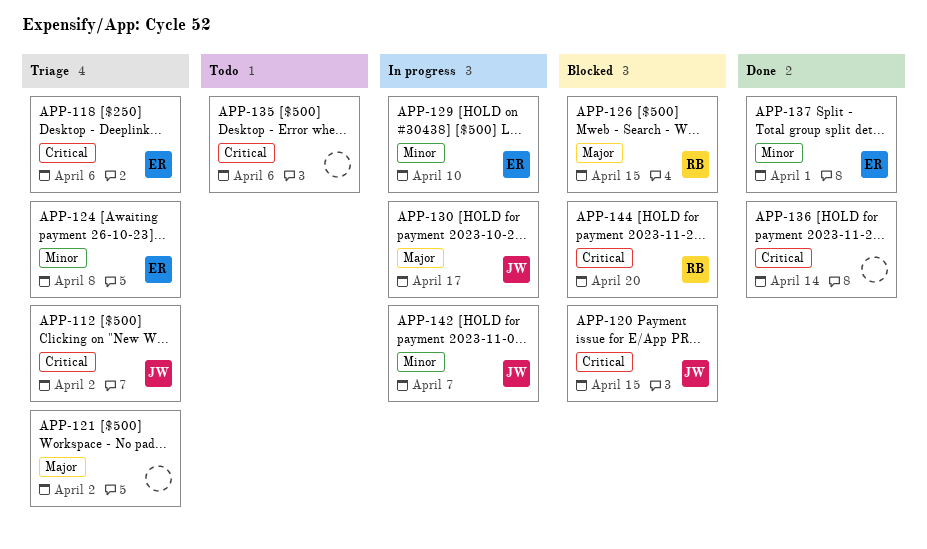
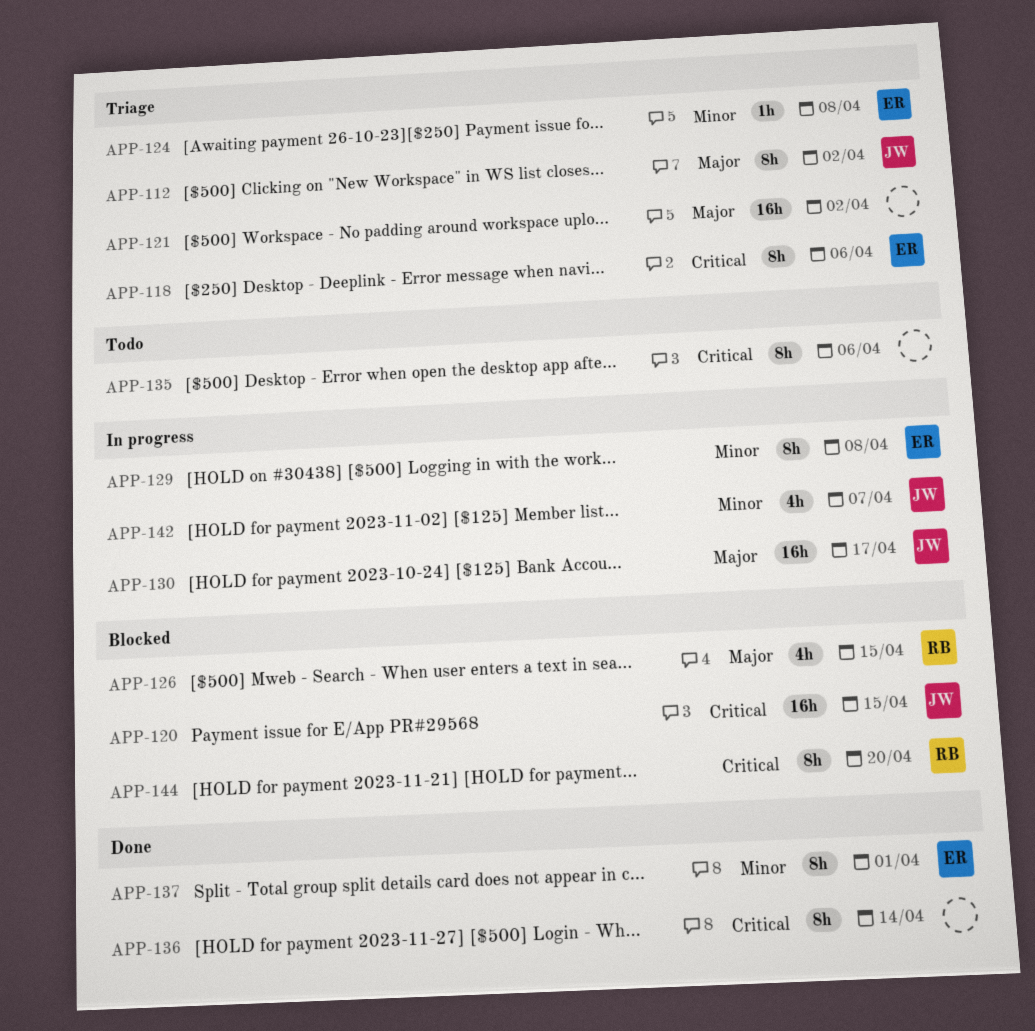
APP-112, priority: Critical -> Major
APP-129, due: Apr 10 -> Apr 8

